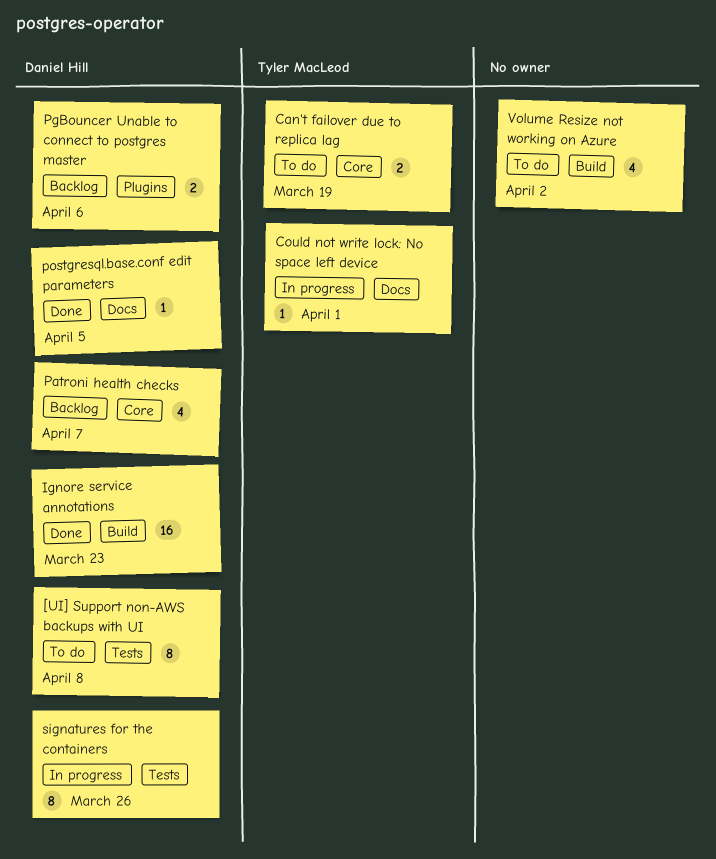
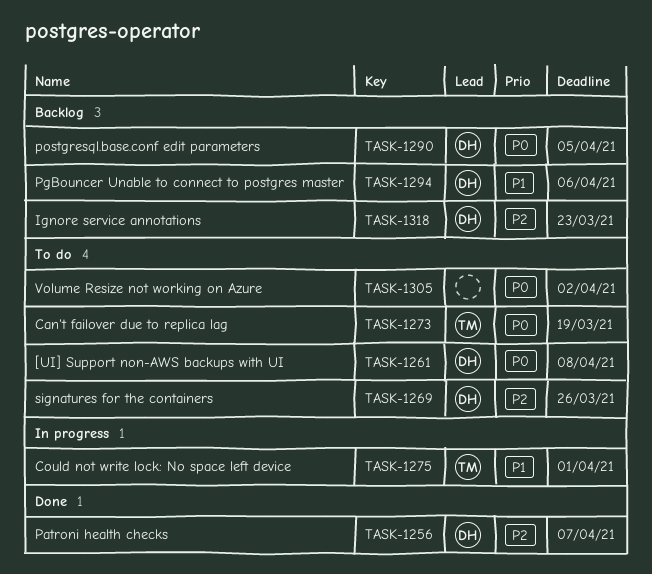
Ignore service annotations, status: Done -> Backlog
Patroni health checks, status: Backlog -> Done
postgresql.base.conf edit parameters, status: Done -> Backlog
signatures for the containers, status: In progress -> To do

